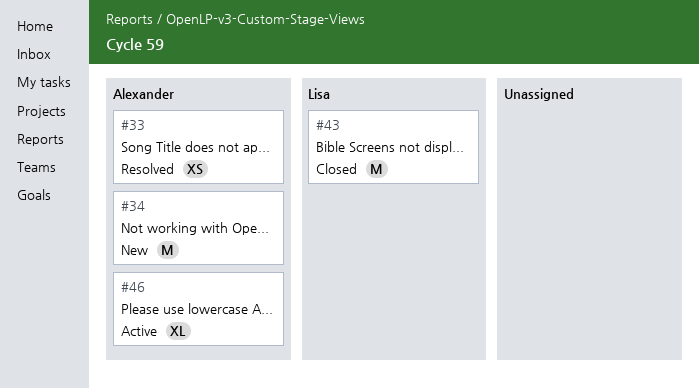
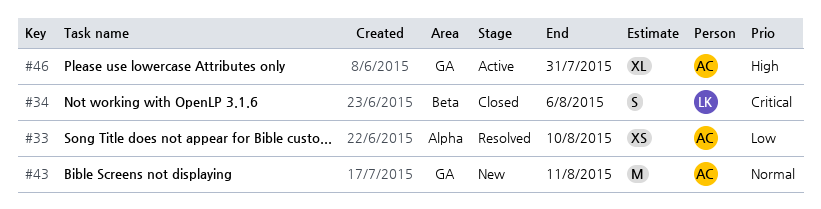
#34, status: New -> Closed
#34, owner: Alexander -> Lisa
#34, estimate: M -> S
#43, status: Closed -> New
#43, owner: Lisa -> Alexander

